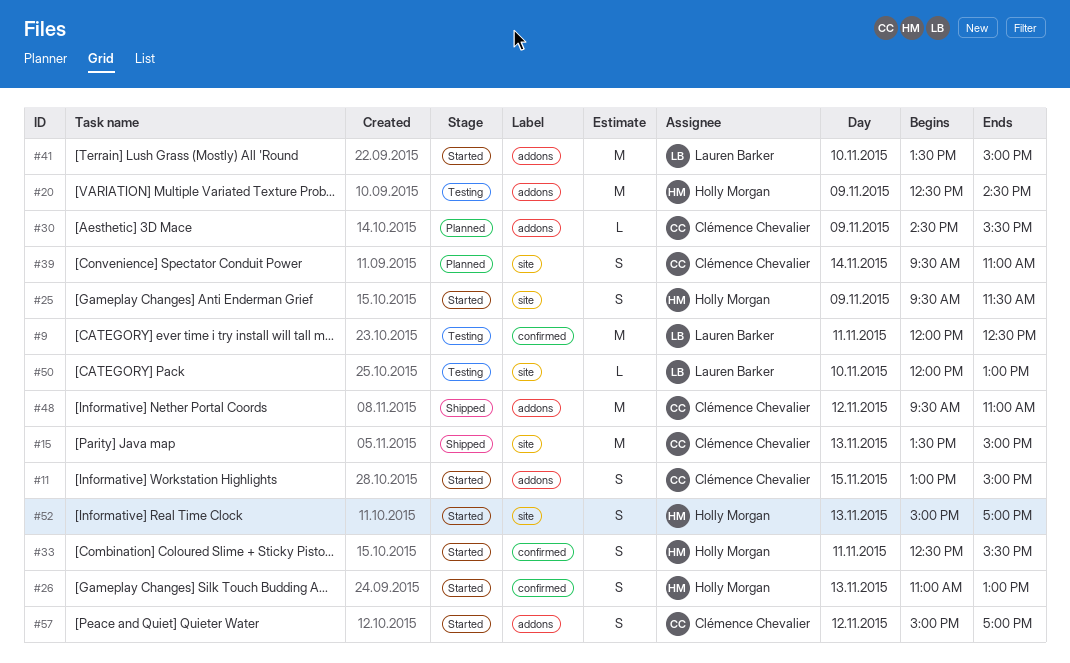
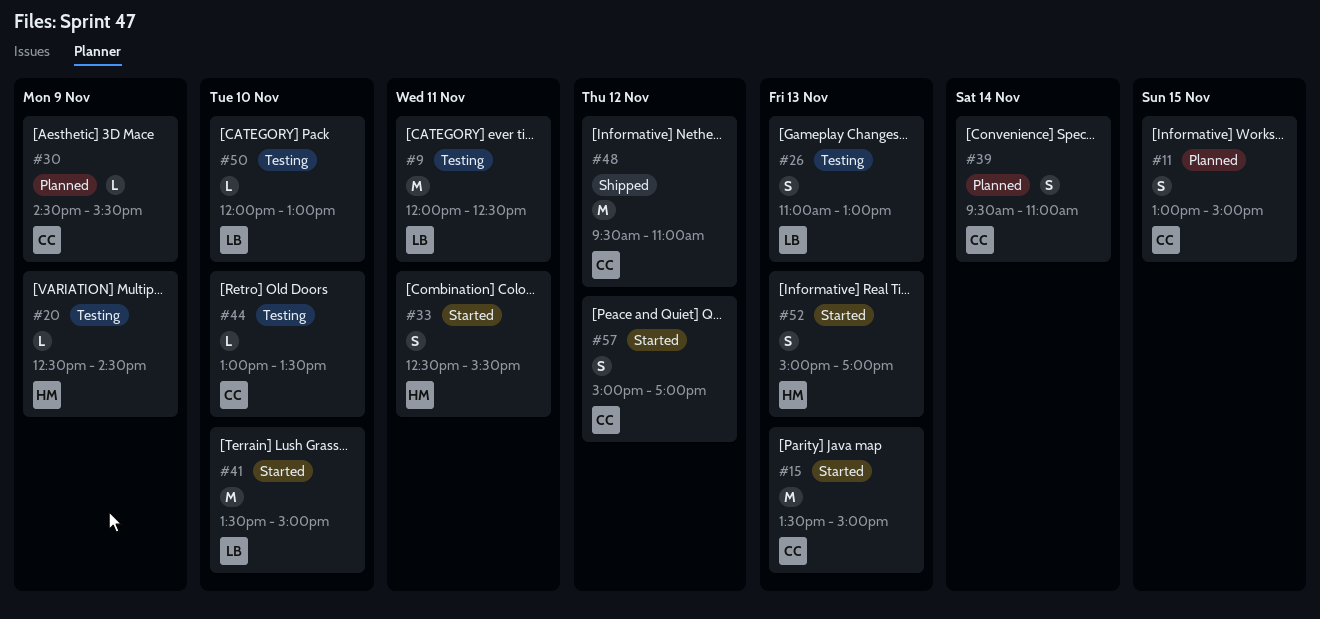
#11, status: Started -> Planned
#15, status: Shipped -> Started
#20, estimate: M -> L
#25: present -> none
#26, status: Started -> Testing
#26, owner: Holly Morgan -> Lauren Barker
#44: none -> present

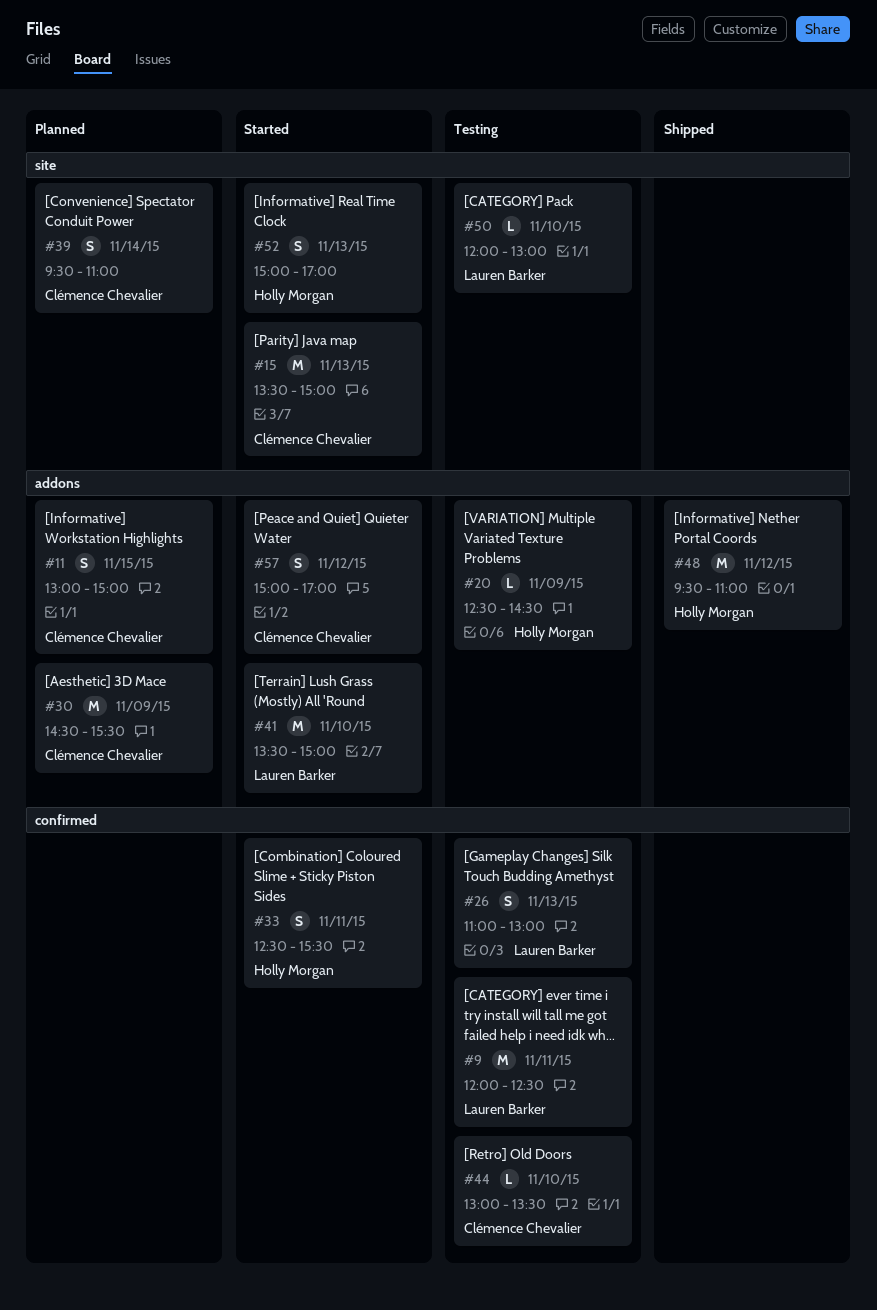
#30, estimate: L -> M
#48, owner: Clémence Chevalier -> Holly Morgan

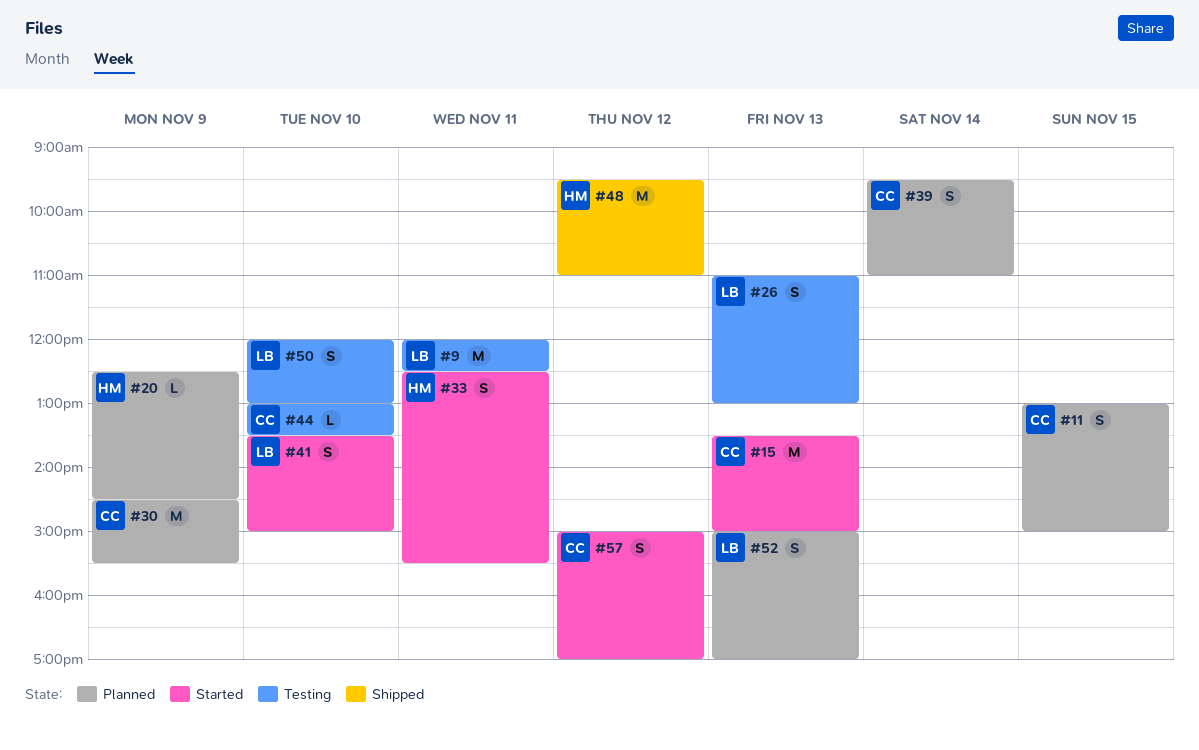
#20, status: Testing -> Planned
#41, estimate: M -> S
#50, estimate: L -> S
#52, status: Started -> Planned
#52, owner: Holly Morgan -> Lauren Barker

